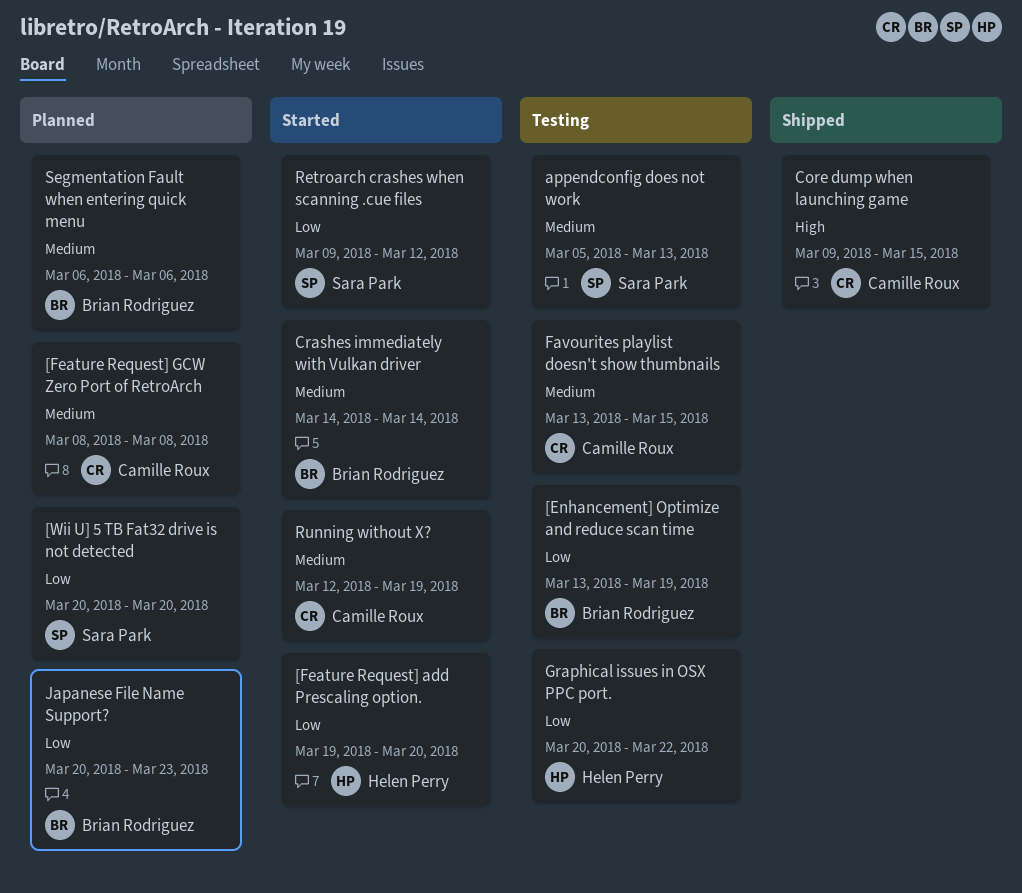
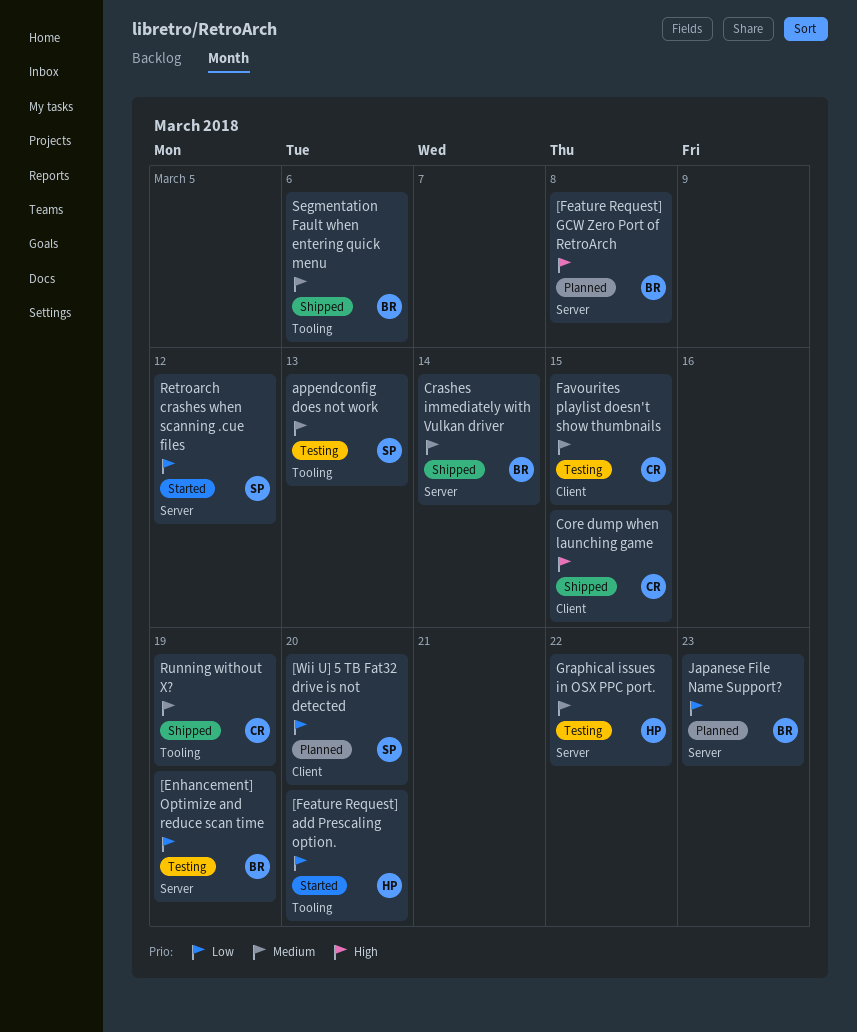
[Feature Request] GCW Zero Port of RetroArch, owner: Camille Roux -> Brian Rodriguez
[Feature Request] GCW Zero Port of RetroArch, priority: Medium -> High
Crashes immediately with Vulkan driver, status: Started -> Shipped
Graphical issues in OSX PPC port., priority: Low -> Medium
Running without X?, status: Started -> Shipped
Segmentation Fault when entering quick menu, status: Planned -> Shipped

